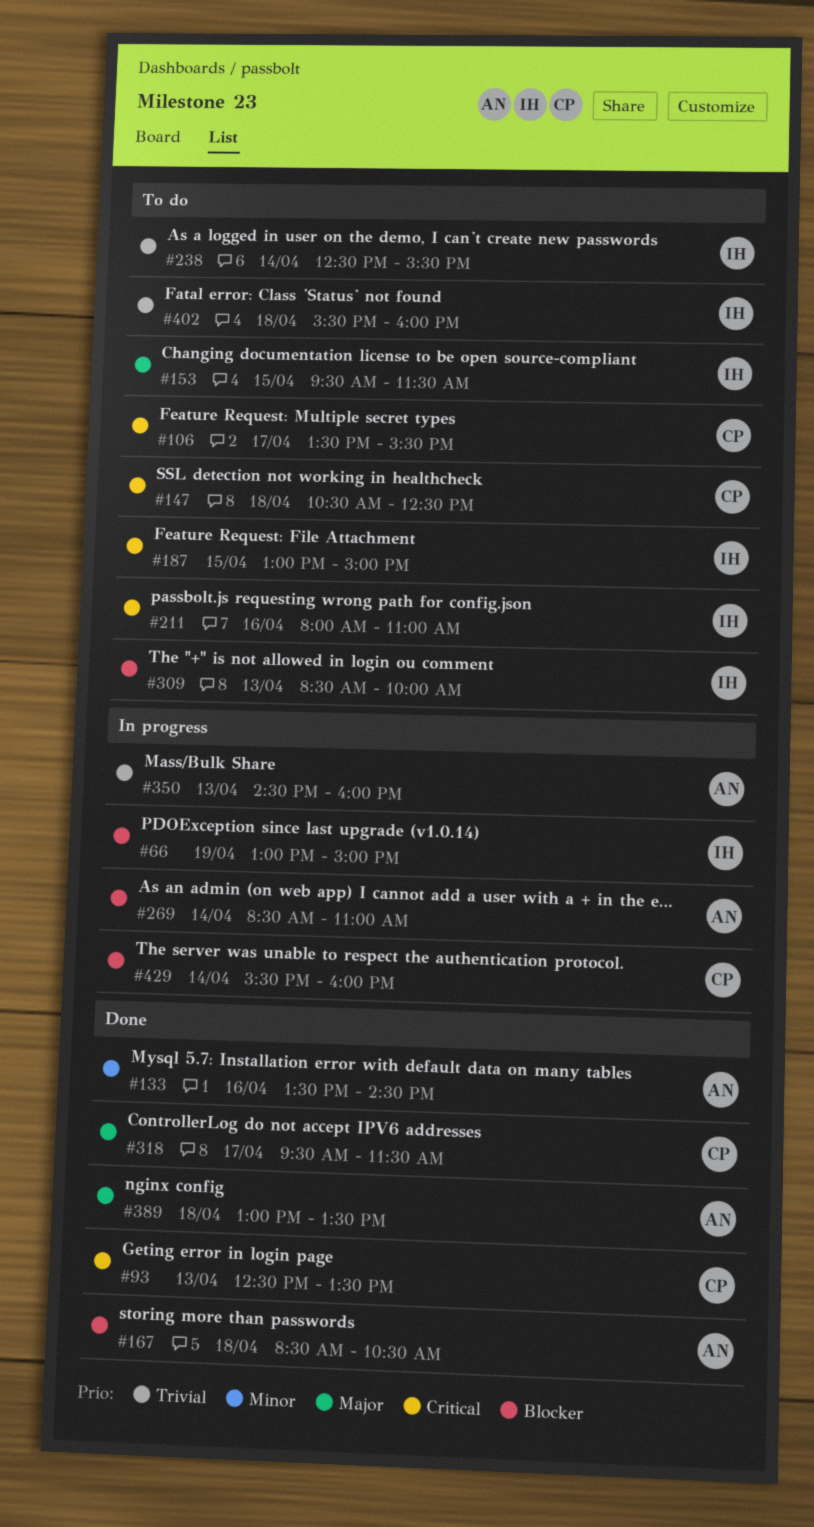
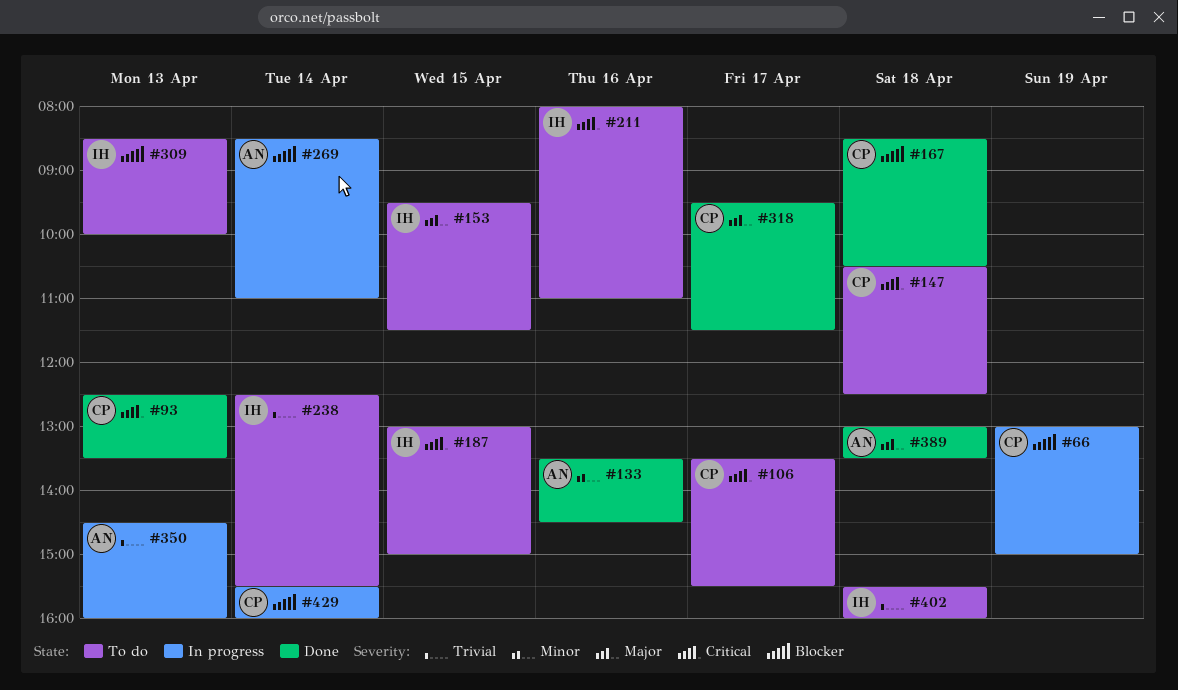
#66, owner: IH -> CP
#167, owner: AN -> CP

